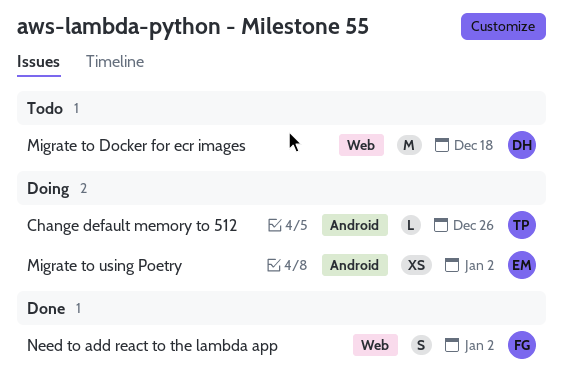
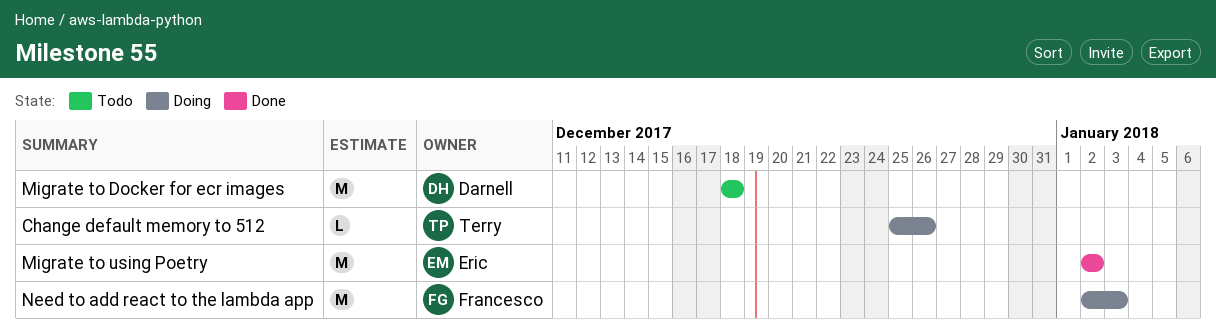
Migrate to using Poetry, status: Doing -> Done
Migrate to using Poetry, estimate: XS -> M
Need to add react to the lambda app, status: Done -> Doing
Need to add react to the lambda app, estimate: S -> M
Need to add react to the lambda app, due: Jan 2 -> Jan 3

